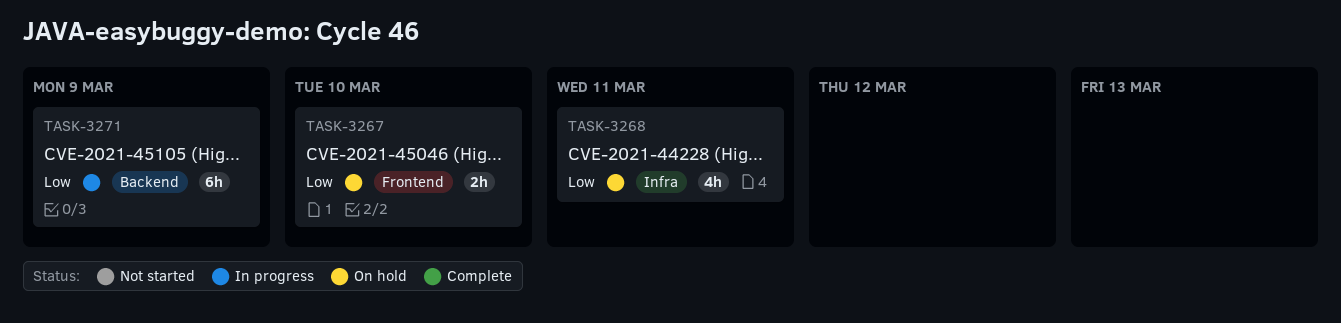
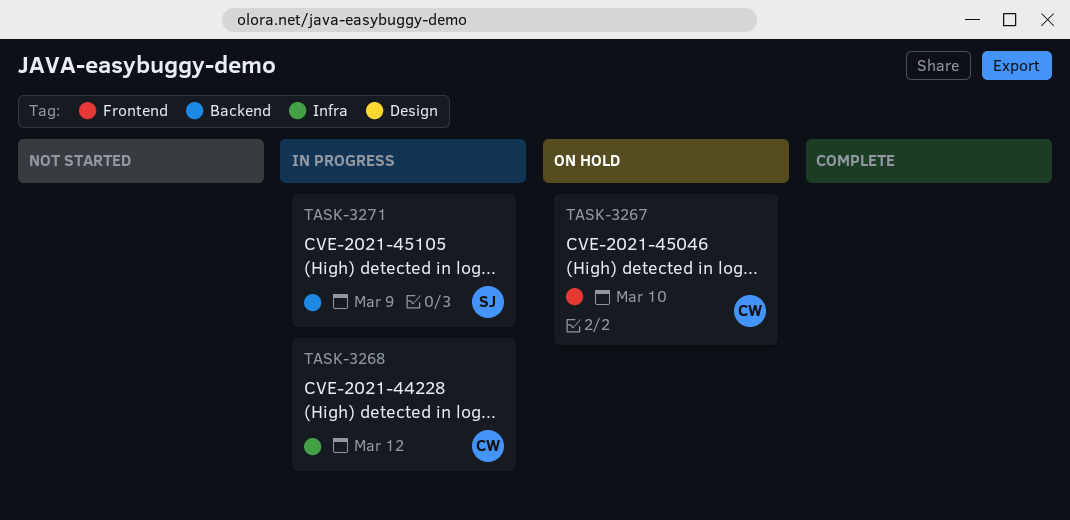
TASK-3268, status: On hold -> In progress
TASK-3268, due: Mar 11 -> Mar 12

